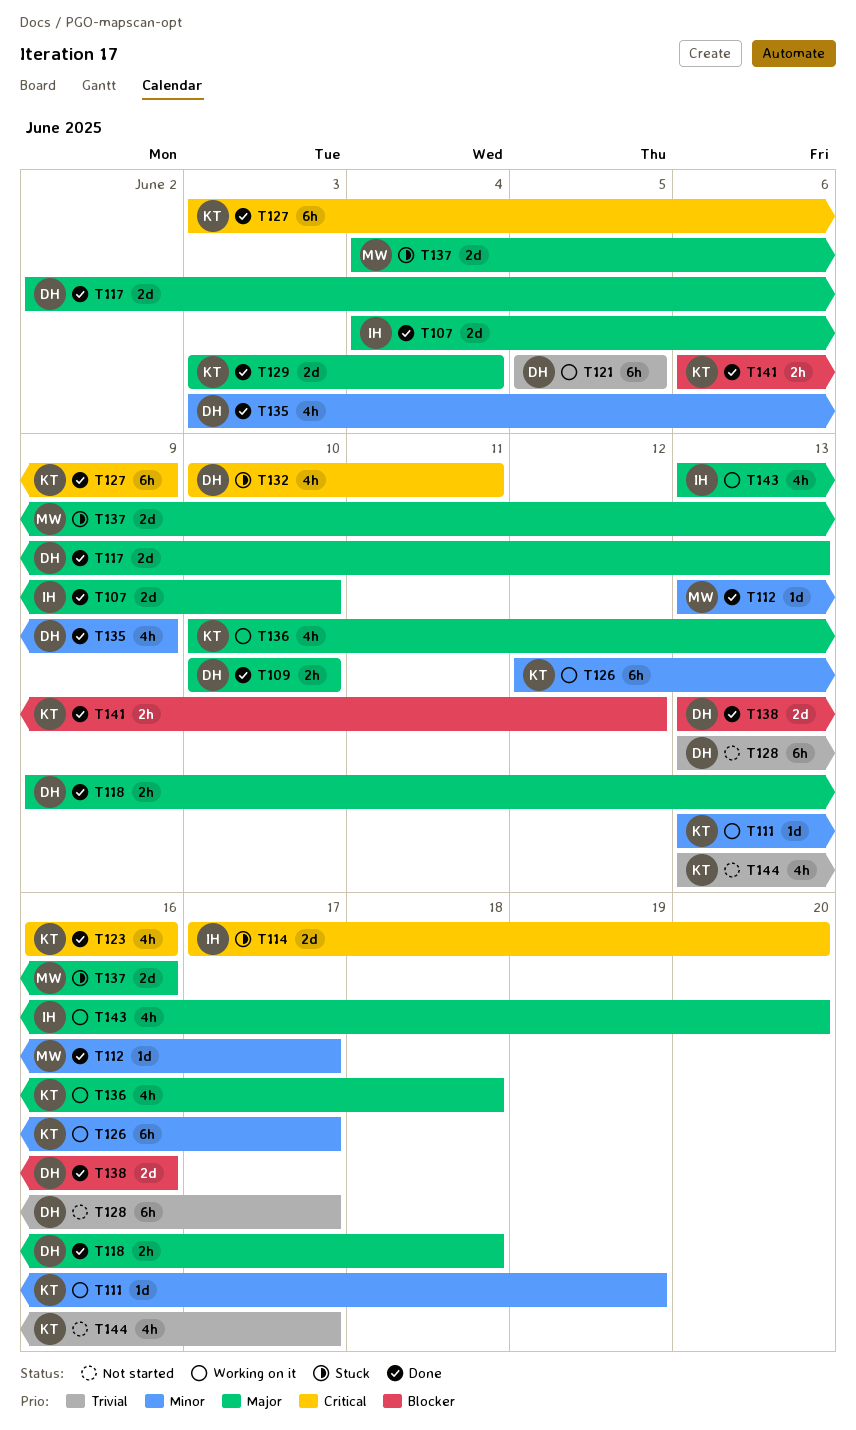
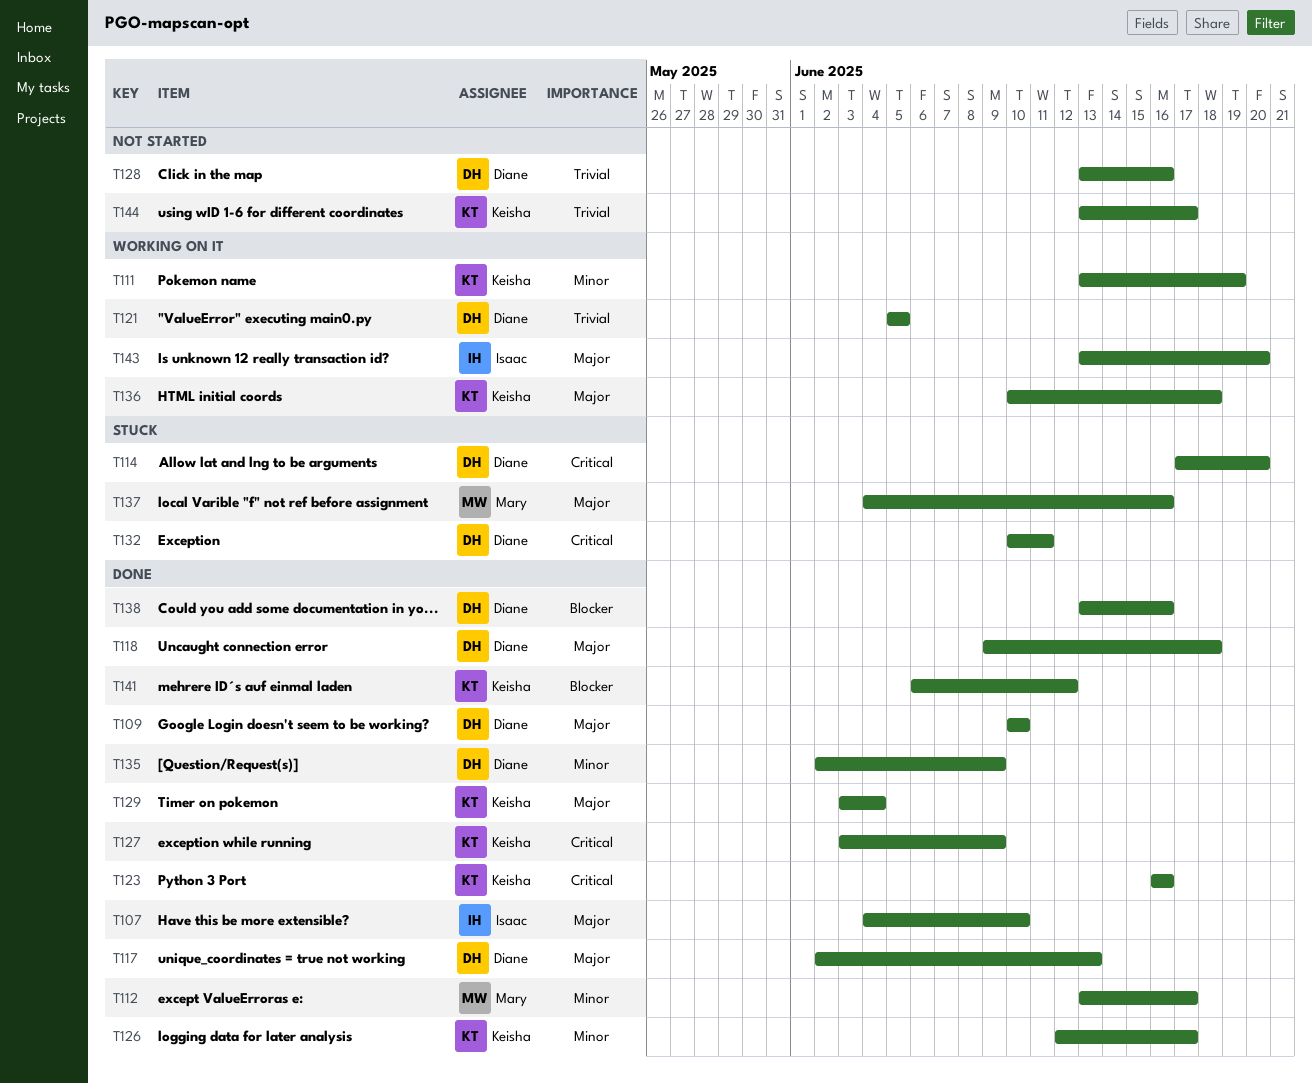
T114, owner: Isaac -> Diane
T126, status: Working on it -> Done
T128, due: Jun 17 -> Jun 16
T135, start: Jun 3 -> Jun 2

